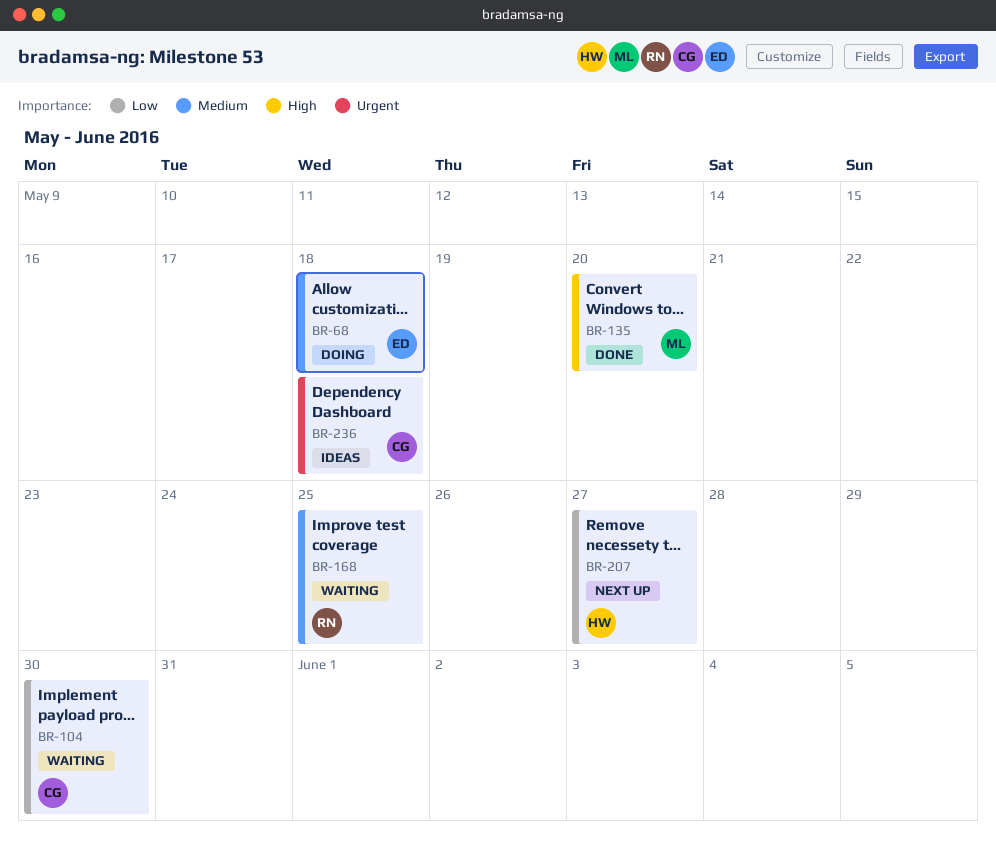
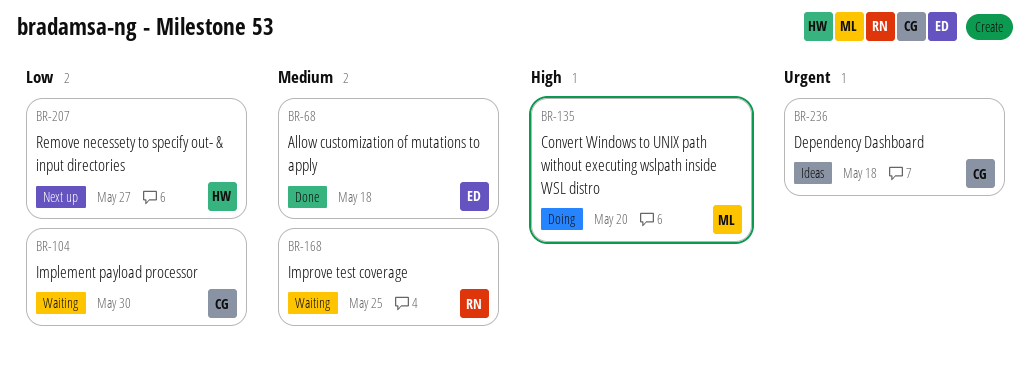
BR-68, status: Doing -> Done
BR-135, status: Done -> Doing

